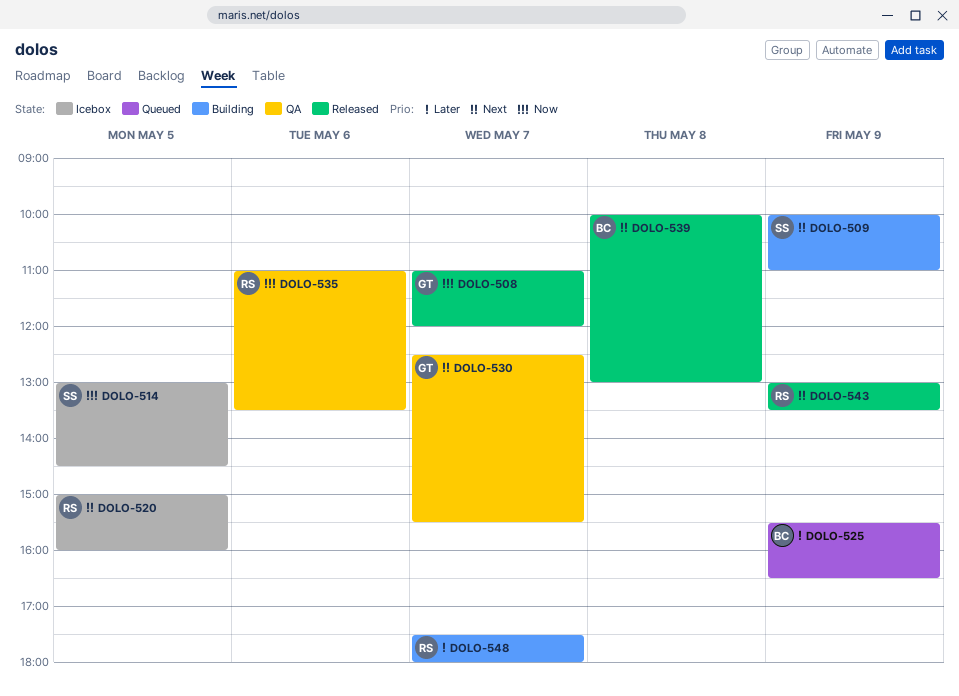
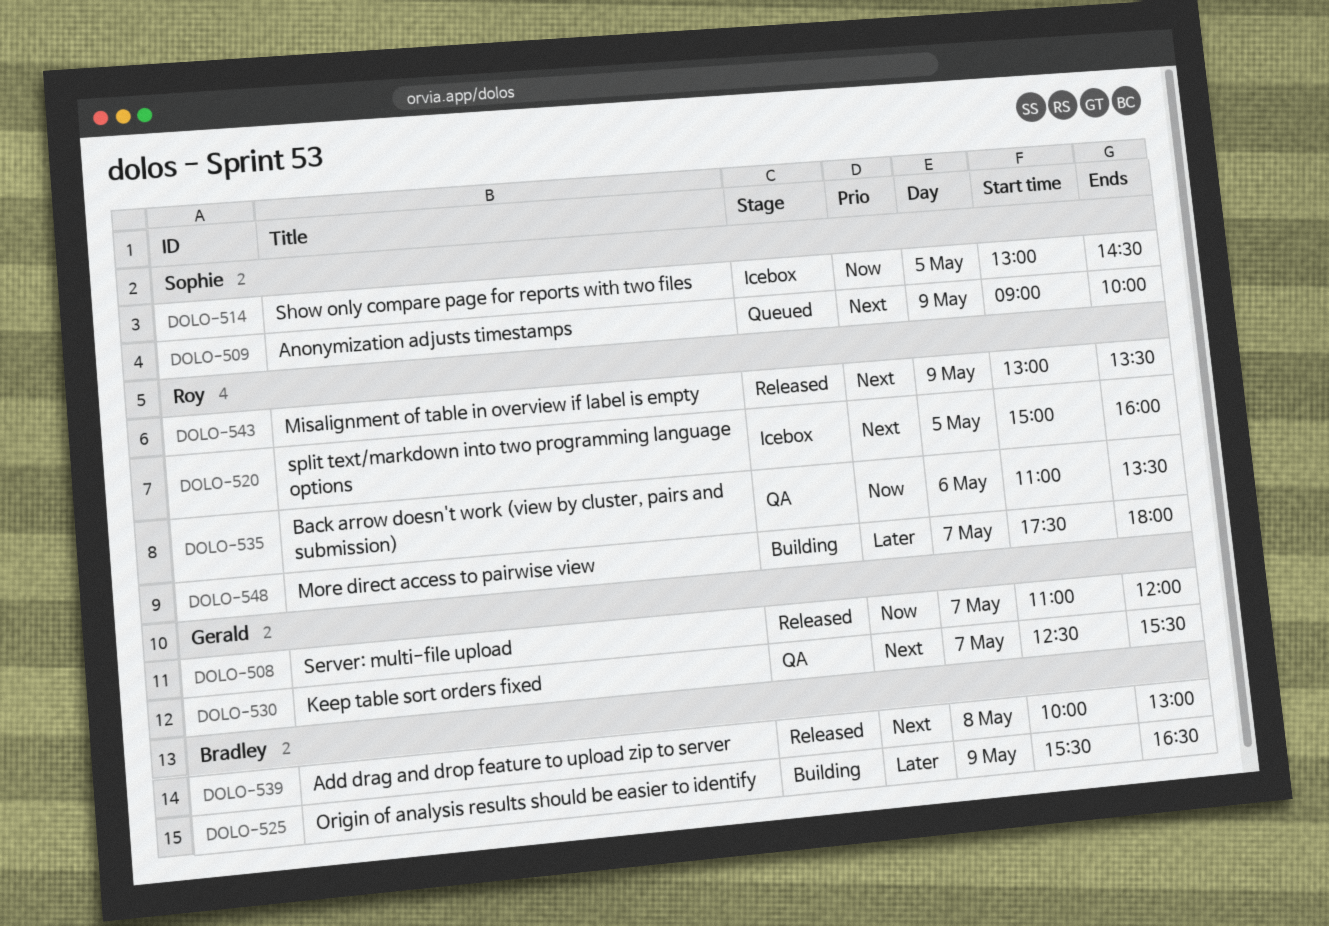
DOLO-509, status: Building -> Queued
DOLO-509, begins: 10:00 -> 09:00
DOLO-509, ends: 11:00 -> 10:00
DOLO-525, status: Queued -> Building

